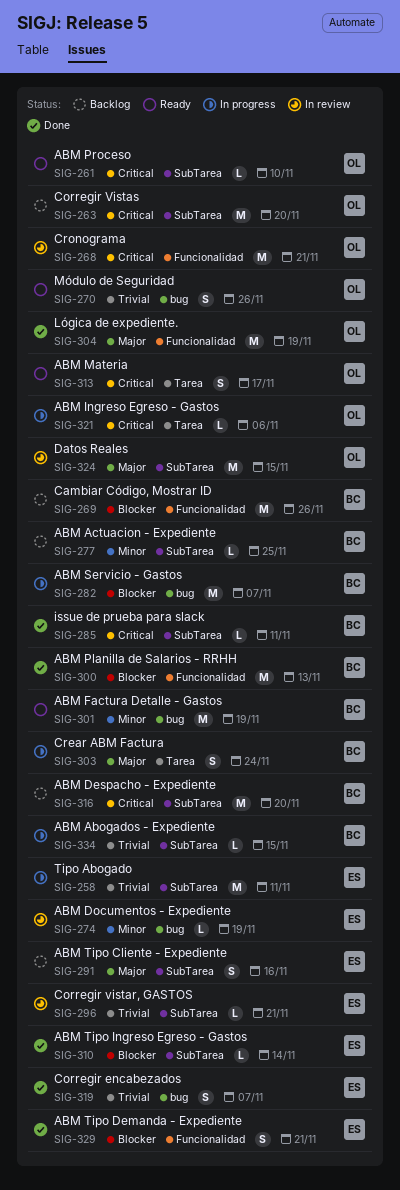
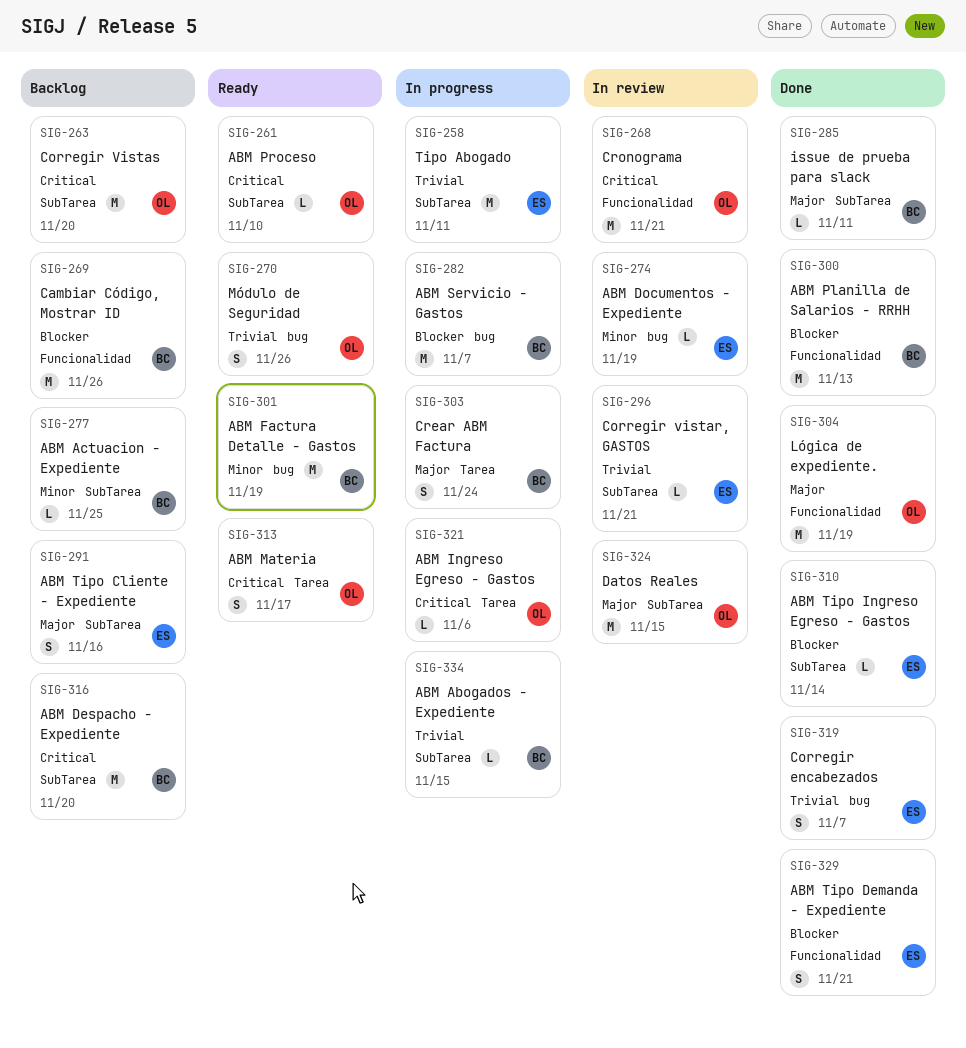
SIG-285, priority: Critical -> Major

